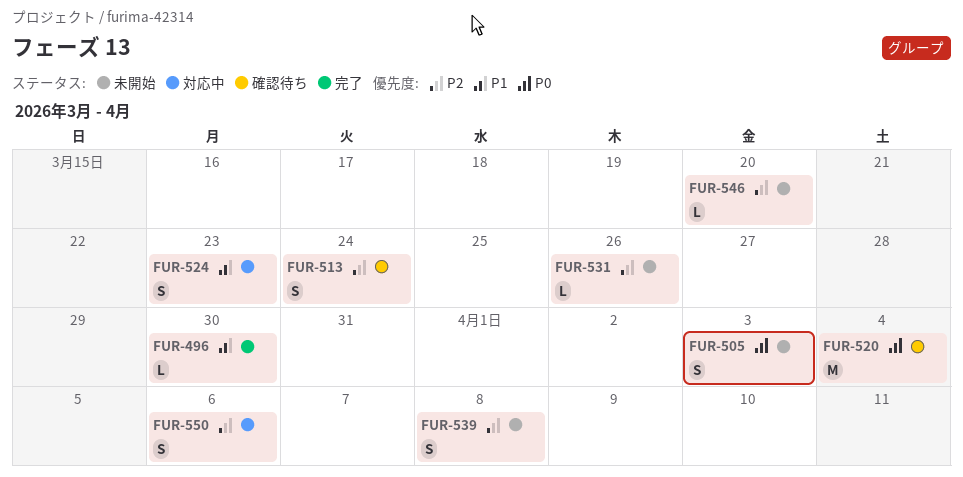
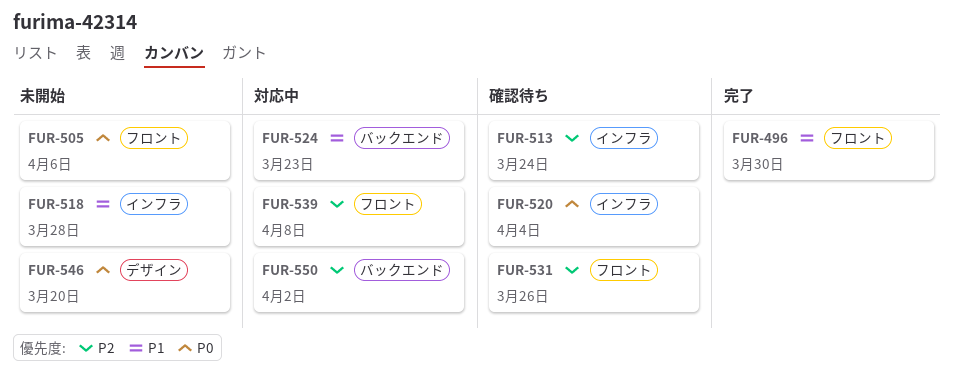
FUR-505, due: Apr 3 -> Apr 6
FUR-518: none -> present
FUR-531, status: 未開始 -> 確認待ち
FUR-539, status: 未開始 -> 対応中
FUR-546, priority: P2 -> P0
FUR-550, due: Apr 6 -> Apr 2

